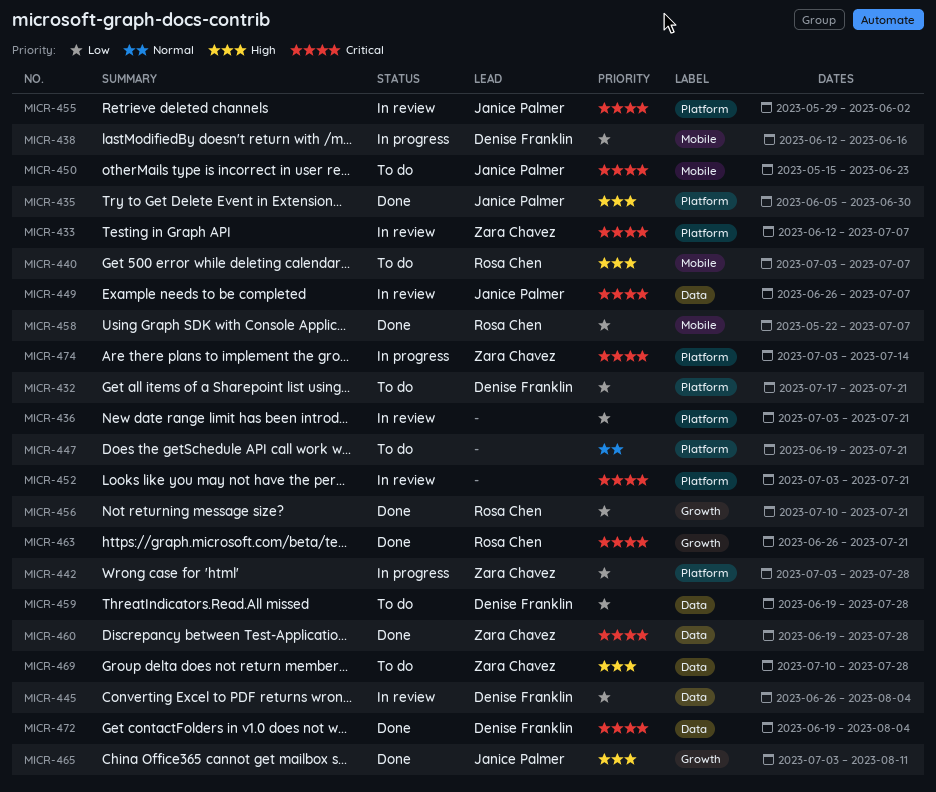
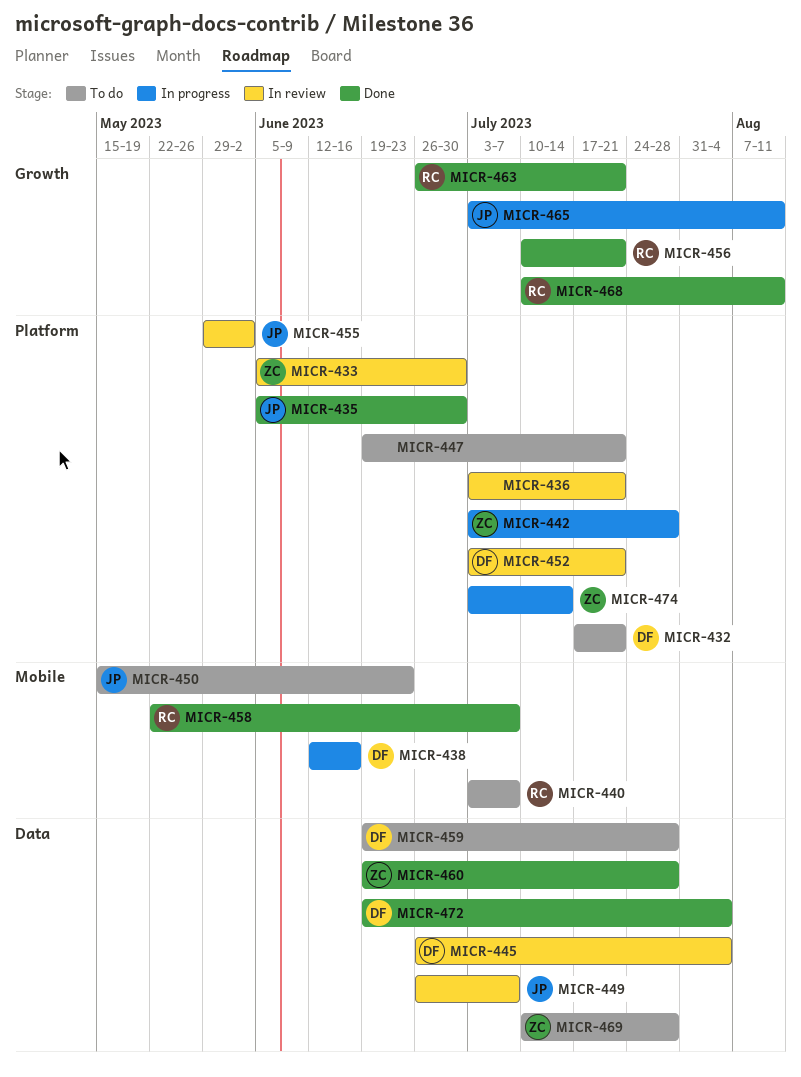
MICR-433, start: Jun 12 -> Jun 5
MICR-433, due: Jul 7 -> Jun 30
MICR-452, owner: none -> Denise Franklin
MICR-465, status: Done -> In progress
MICR-468: none -> present

